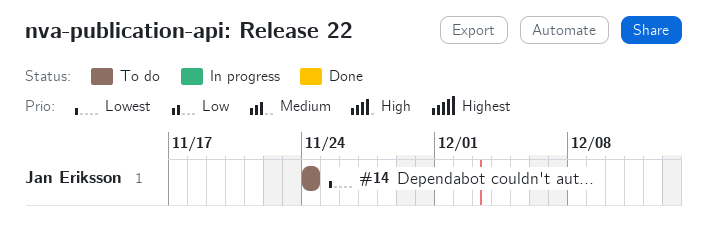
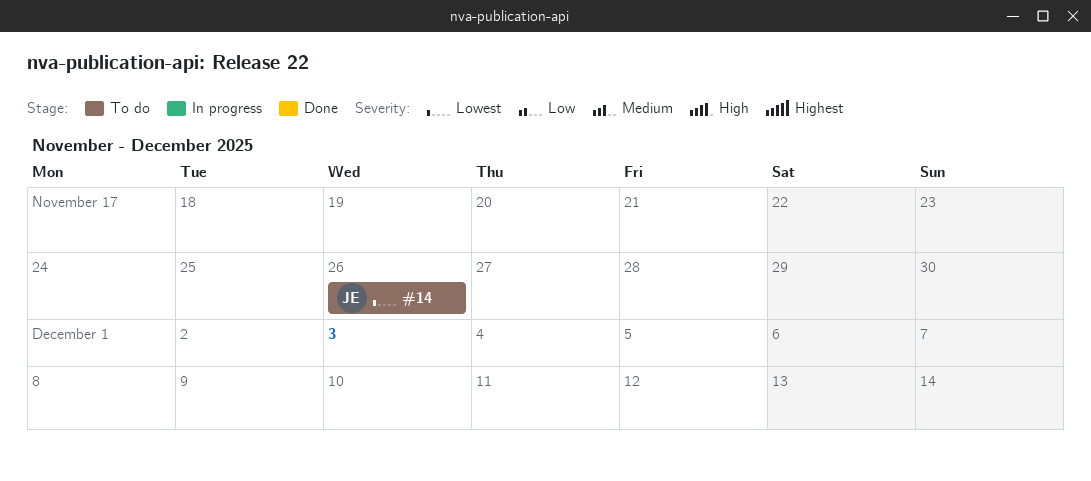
#14, start: Nov 24 -> Nov 26
#14, due: Nov 24 -> Nov 26

